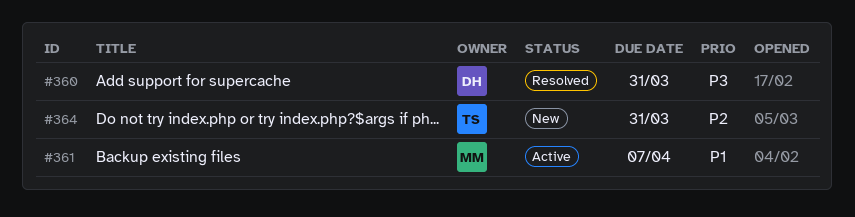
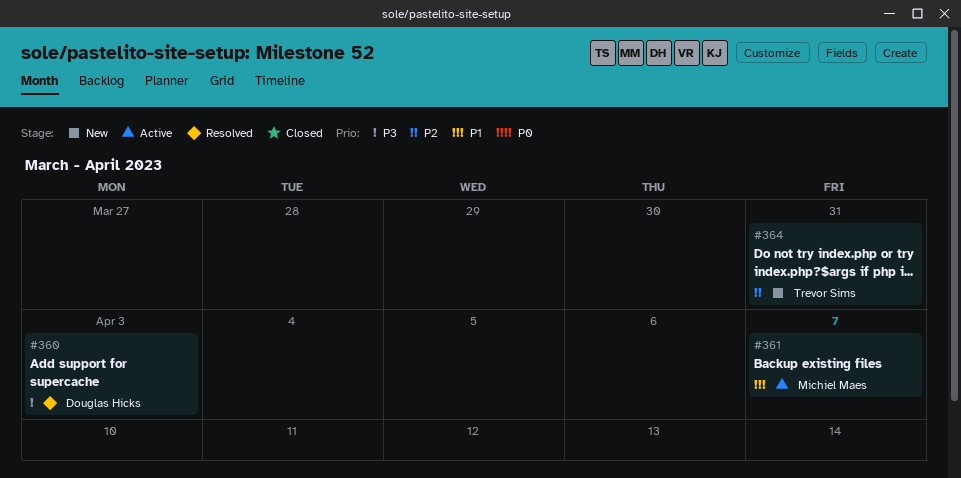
#360, due: Mar 31 -> Apr 3

